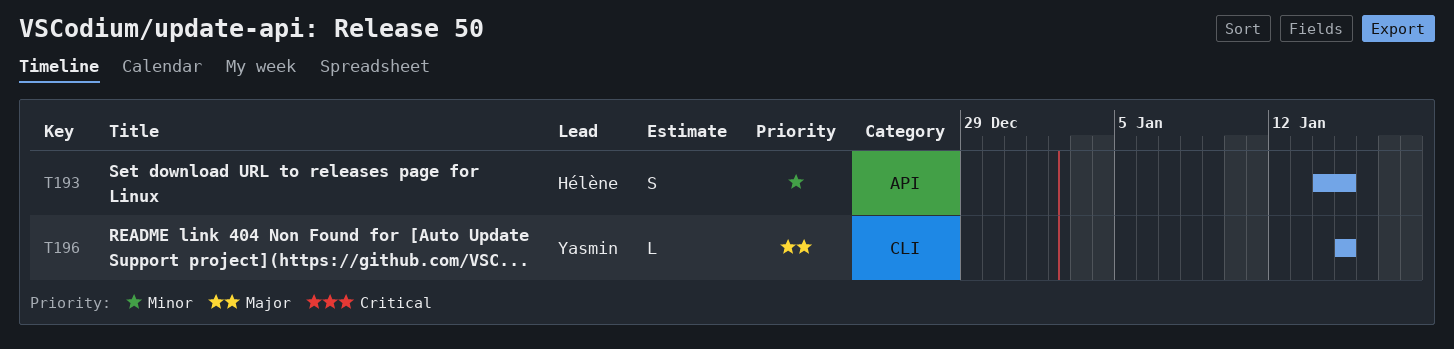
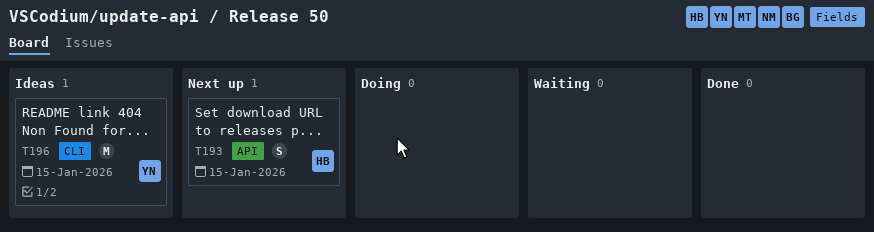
T196, estimate: L -> M

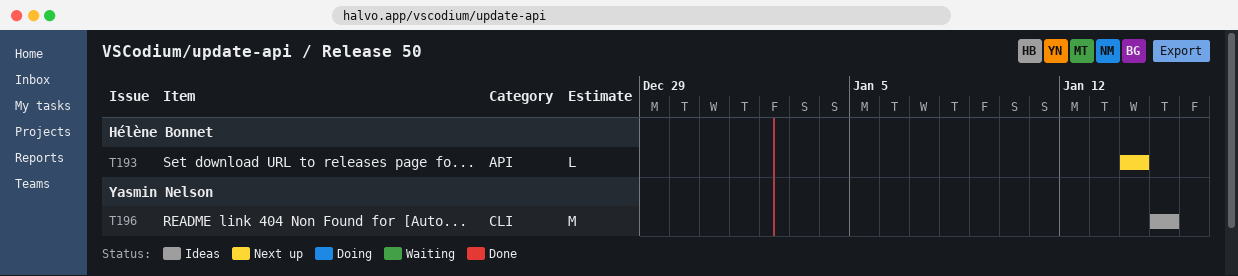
T193, estimate: S -> L
T193, due: Jan 15 -> Jan 14

